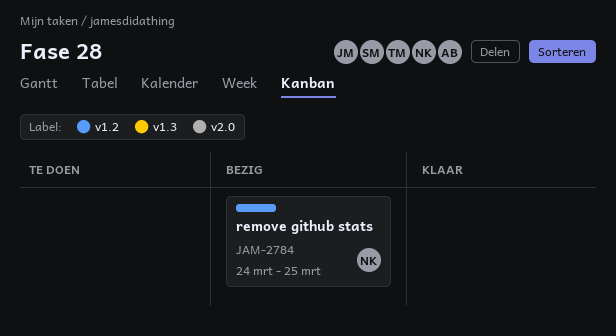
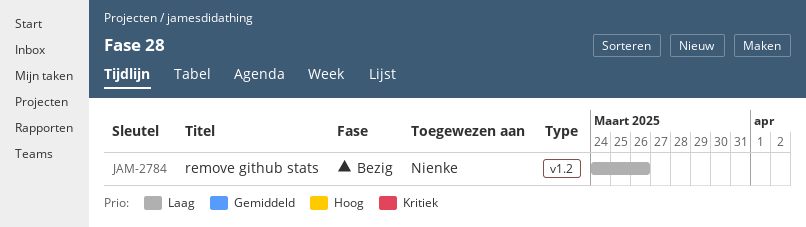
JAM-2784, due: Mar 25 -> Mar 26

